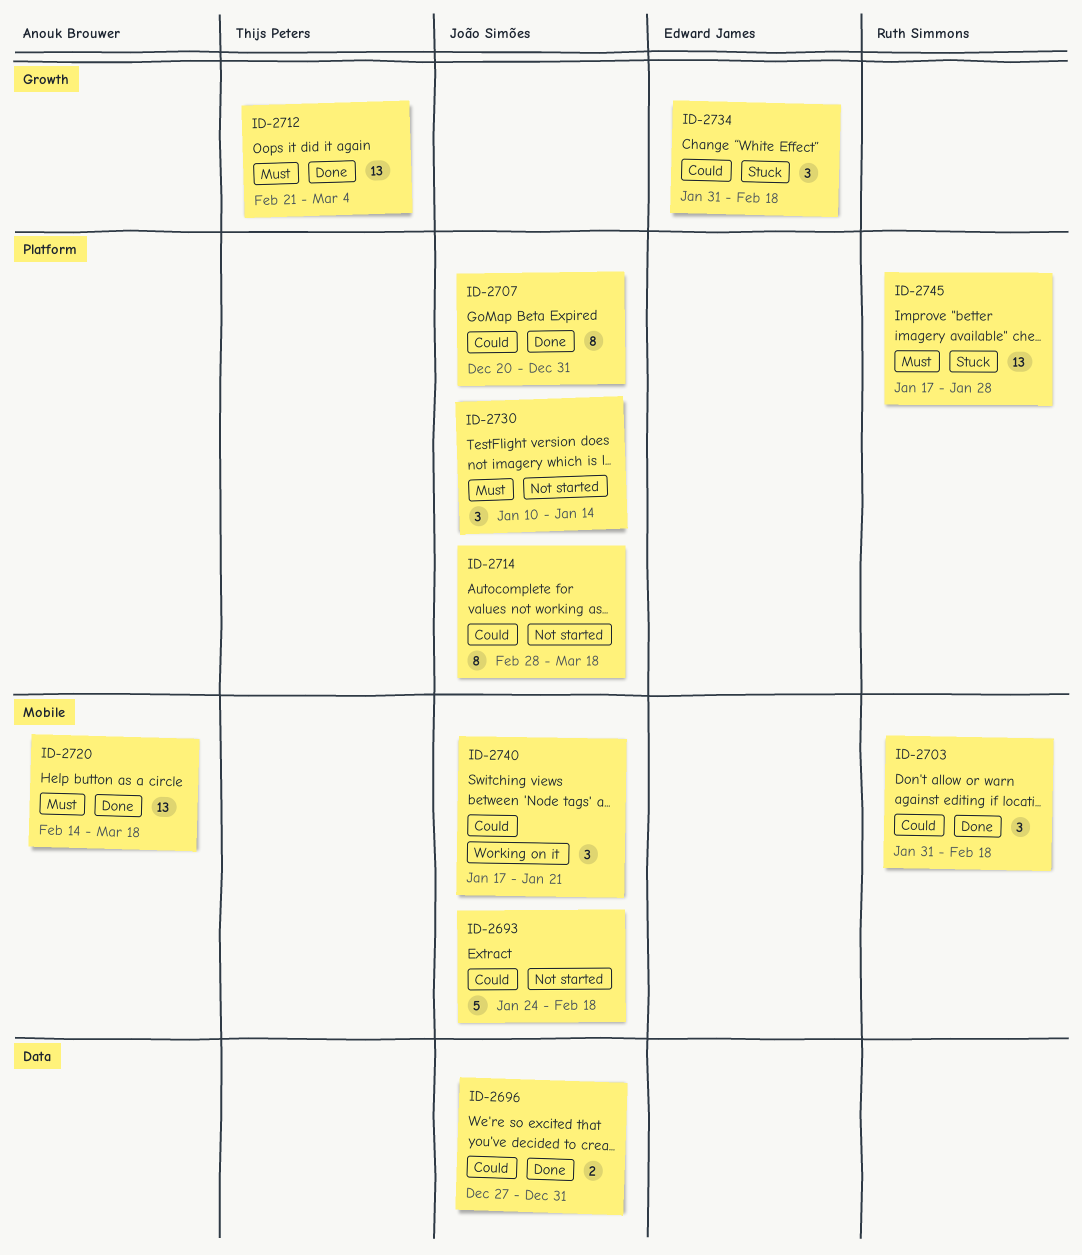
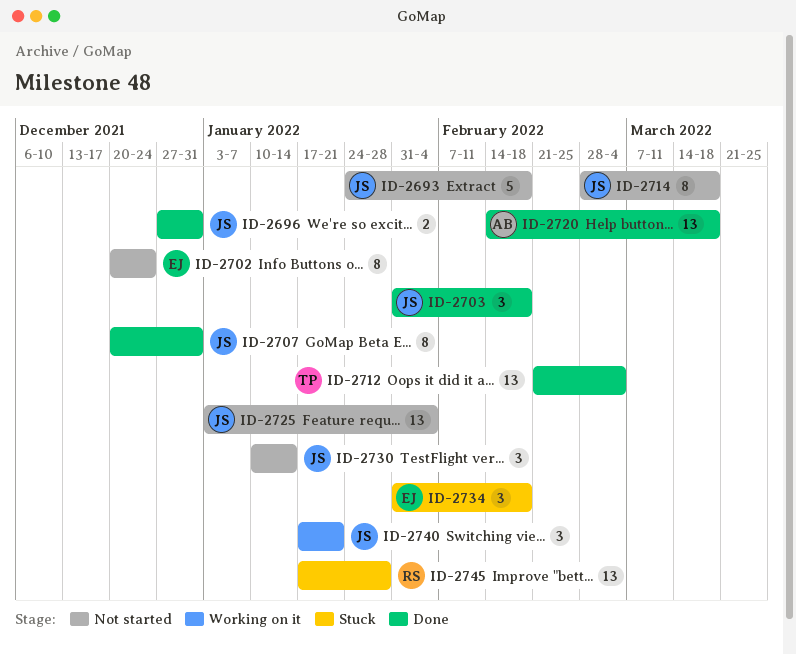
ID-2702: none -> present
ID-2703, owner: Ruth Simmons -> João Simões
ID-2725: none -> present

